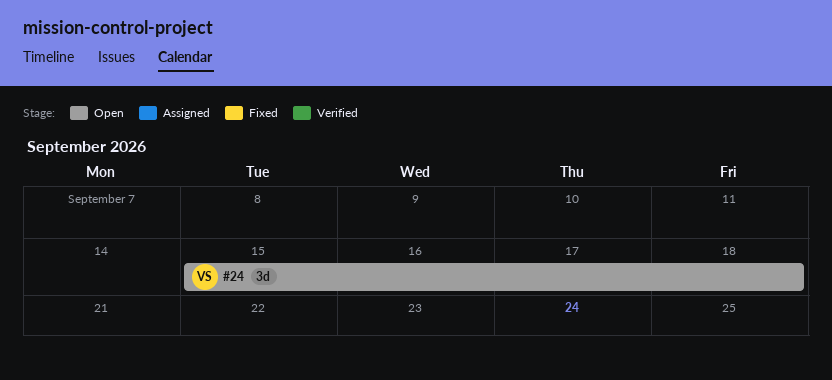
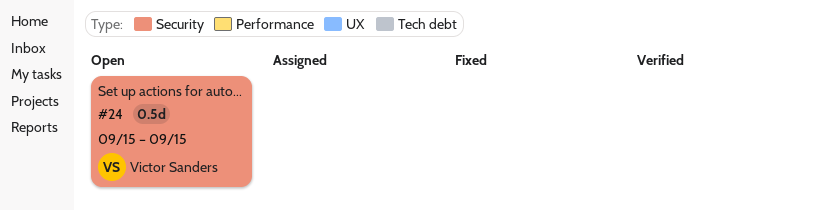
#24, estimate: 3d -> 0.5d
#24, due: Sep 18 -> Sep 15

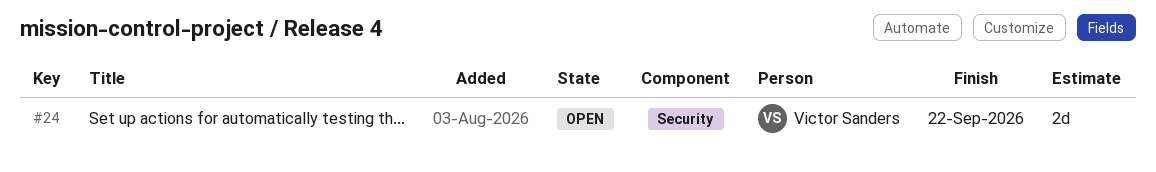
#24, estimate: 0.5d -> 2d
#24, due: Sep 15 -> Sep 22

